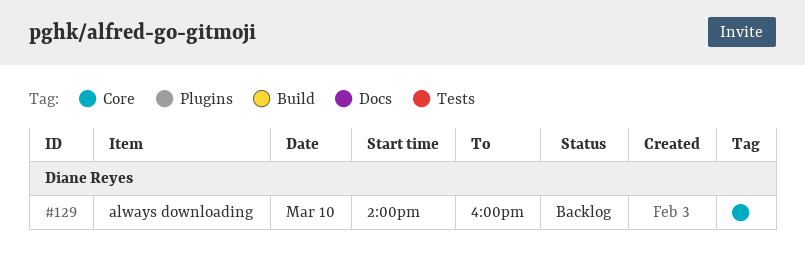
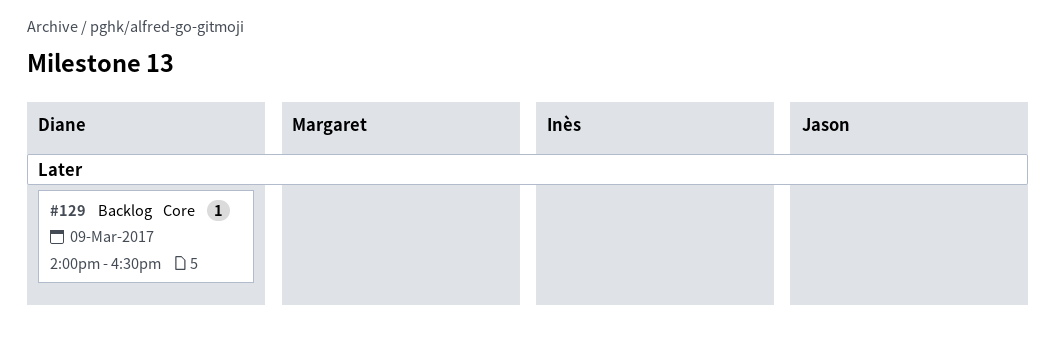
#129, day: Mar 10 -> Mar 9
#129, ends: 16:00 -> 16:30

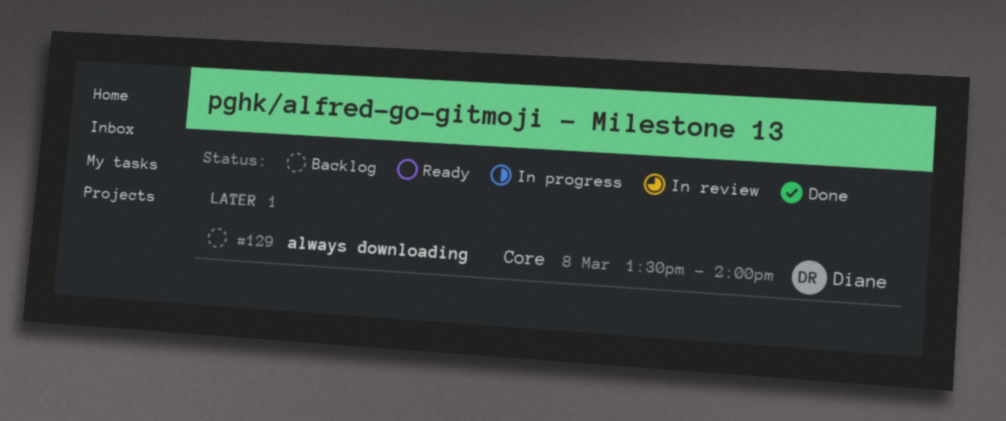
#129, day: Mar 9 -> Mar 8
#129, begins: 14:00 -> 13:30
#129, ends: 16:30 -> 14:00

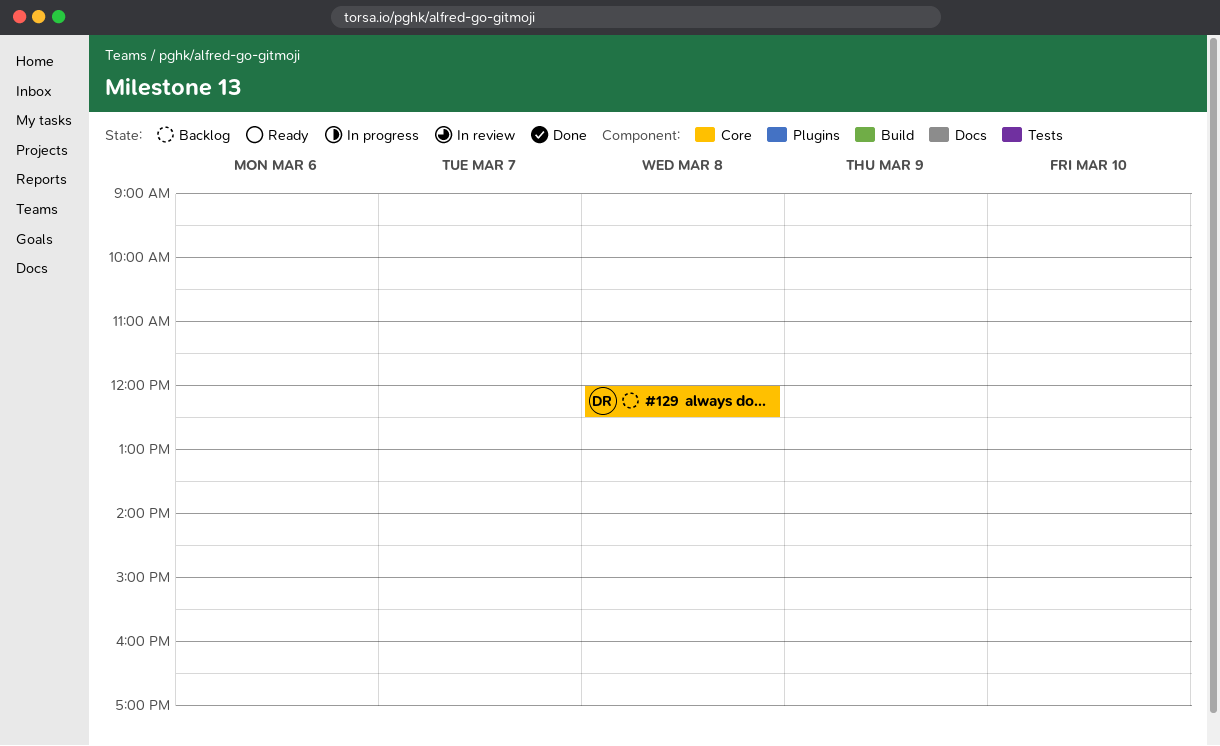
#129, begins: 13:30 -> 12:00
#129, ends: 14:00 -> 12:30

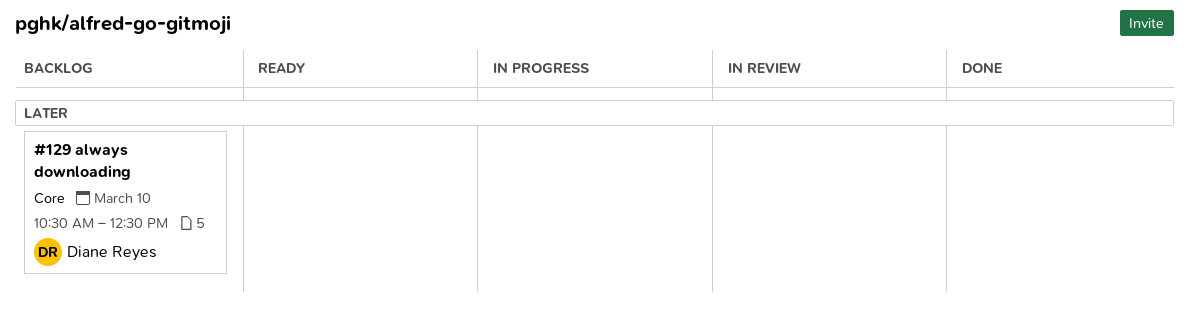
#129, day: Mar 8 -> Mar 10
#129, begins: 12:00 -> 10:30

